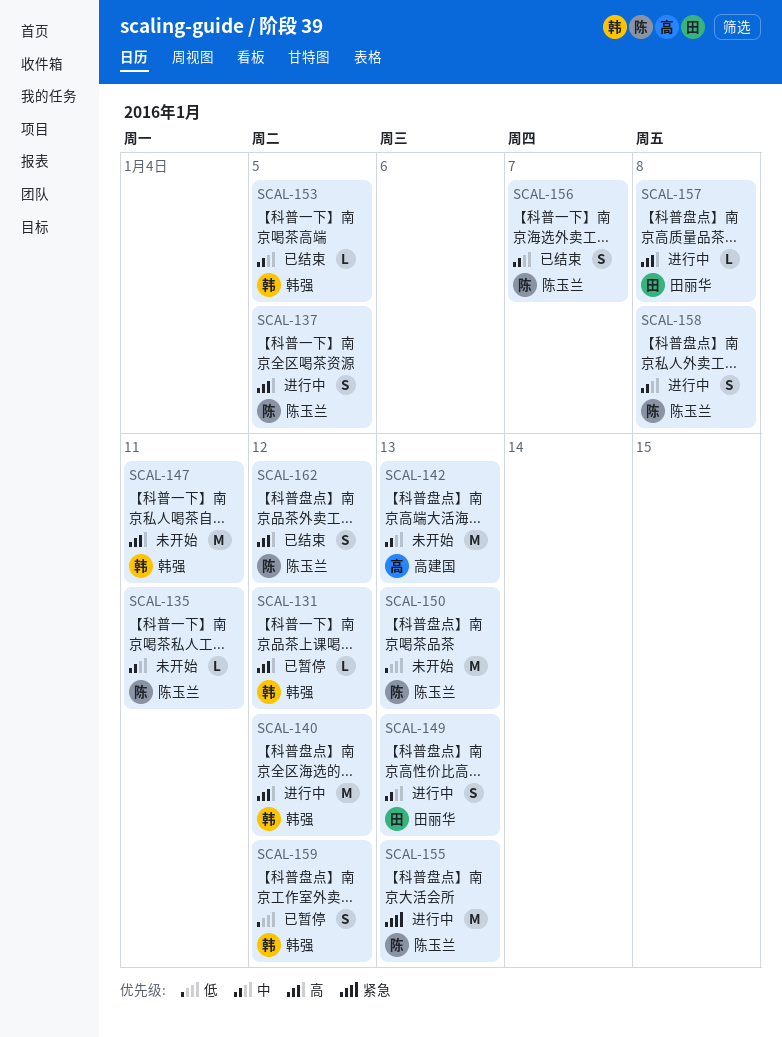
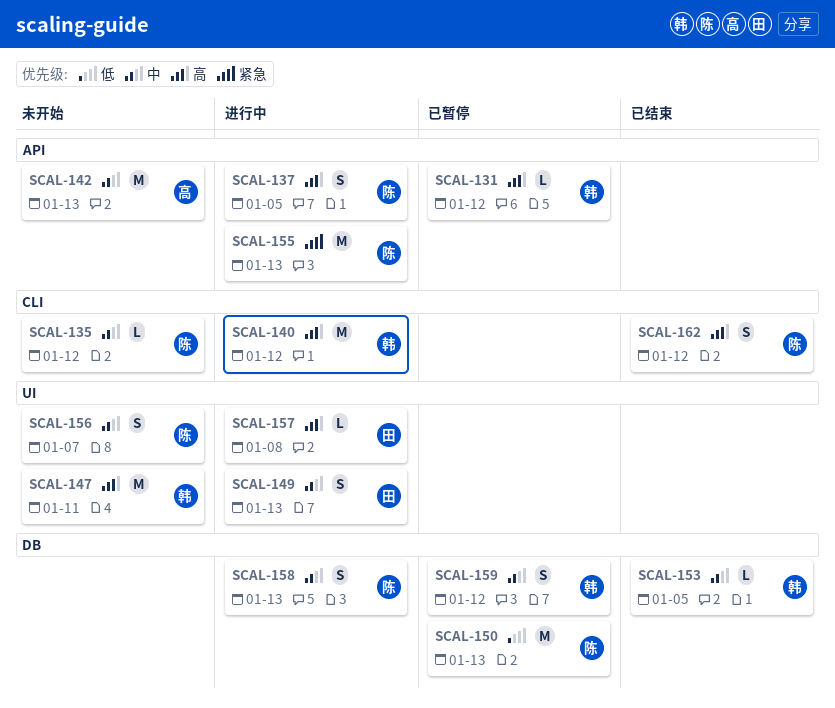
SCAL-135, due: Jan 11 -> Jan 12
SCAL-150, status: 未开始 -> 已暂停
SCAL-156, status: 已结束 -> 未开始
SCAL-158, due: Jan 8 -> Jan 13
SCAL-159, priority: 低 -> 中

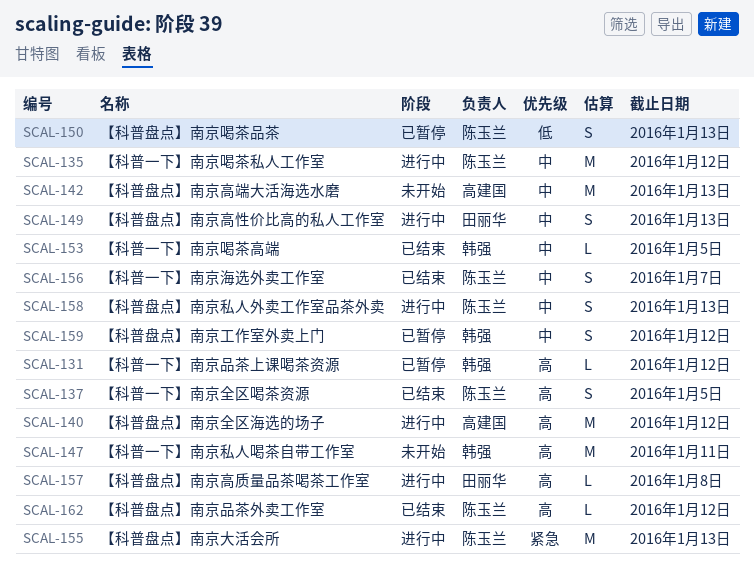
SCAL-135, status: 未开始 -> 进行中
SCAL-135, estimate: L -> M
SCAL-137, status: 进行中 -> 已结束
SCAL-140, owner: 韩强 -> 高建国
SCAL-150, estimate: M -> S
SCAL-156, status: 未开始 -> 已结束
SCAL-162, estimate: S -> L

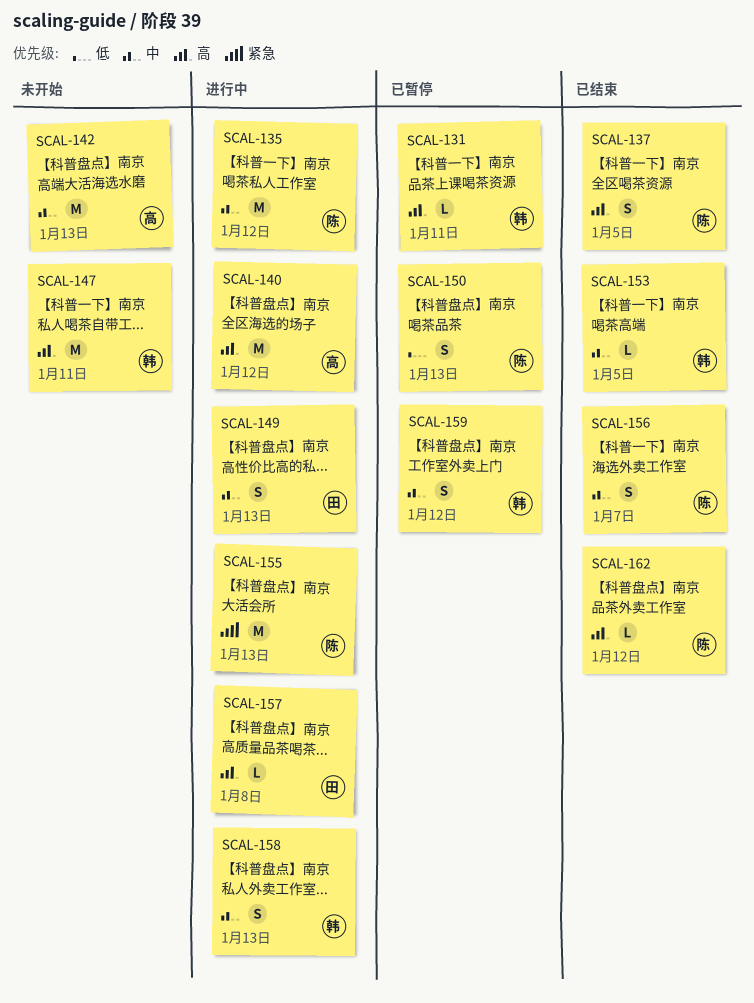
SCAL-131, due: Jan 12 -> Jan 11
SCAL-158, owner: 陈玉兰 -> 韩强

